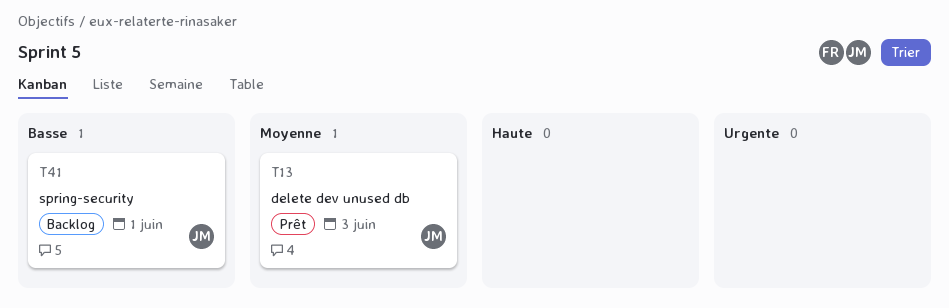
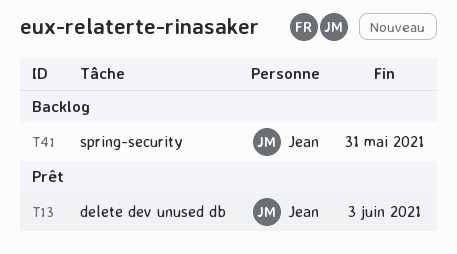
T41, due: Jun 1 -> May 31

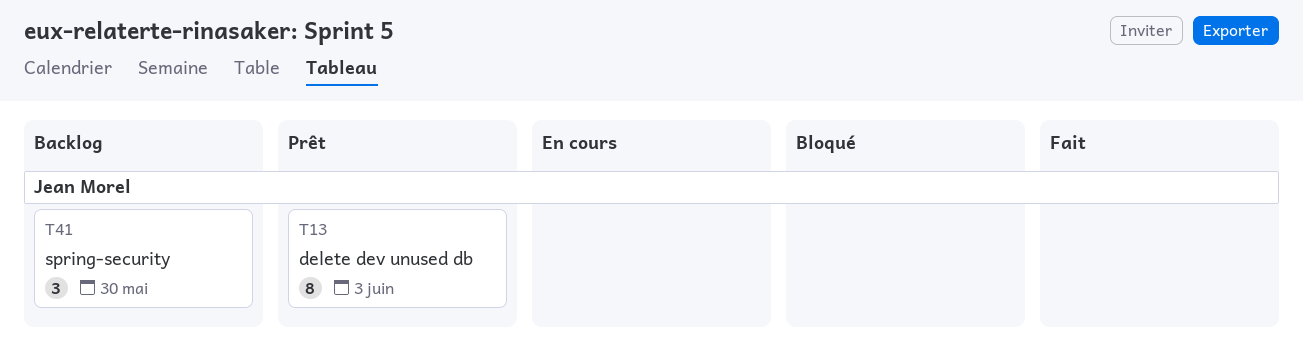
T41, due: May 31 -> May 30

